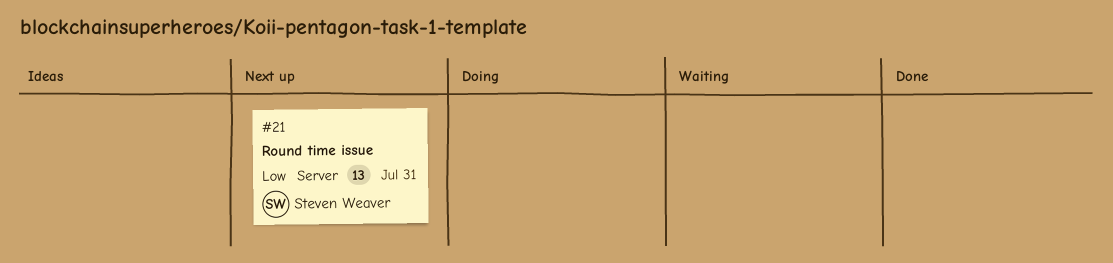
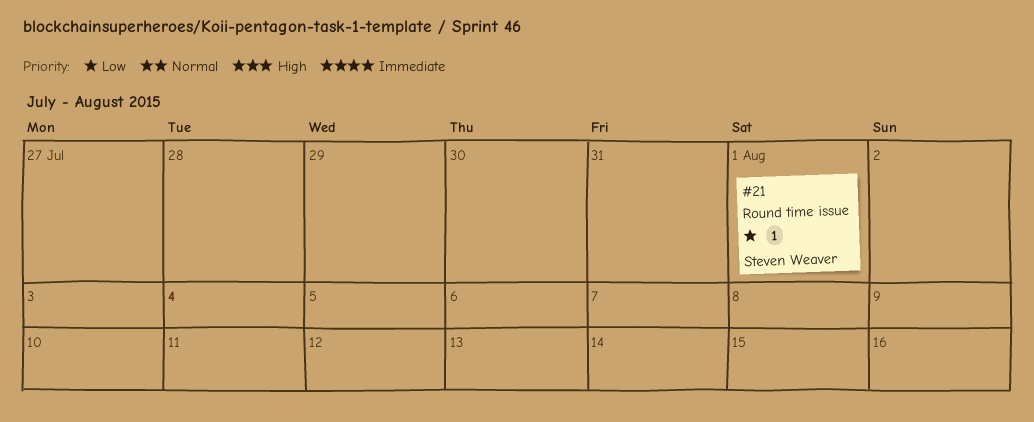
#21, estimate: 13 -> 1
#21, due: Jul 31 -> Aug 1

